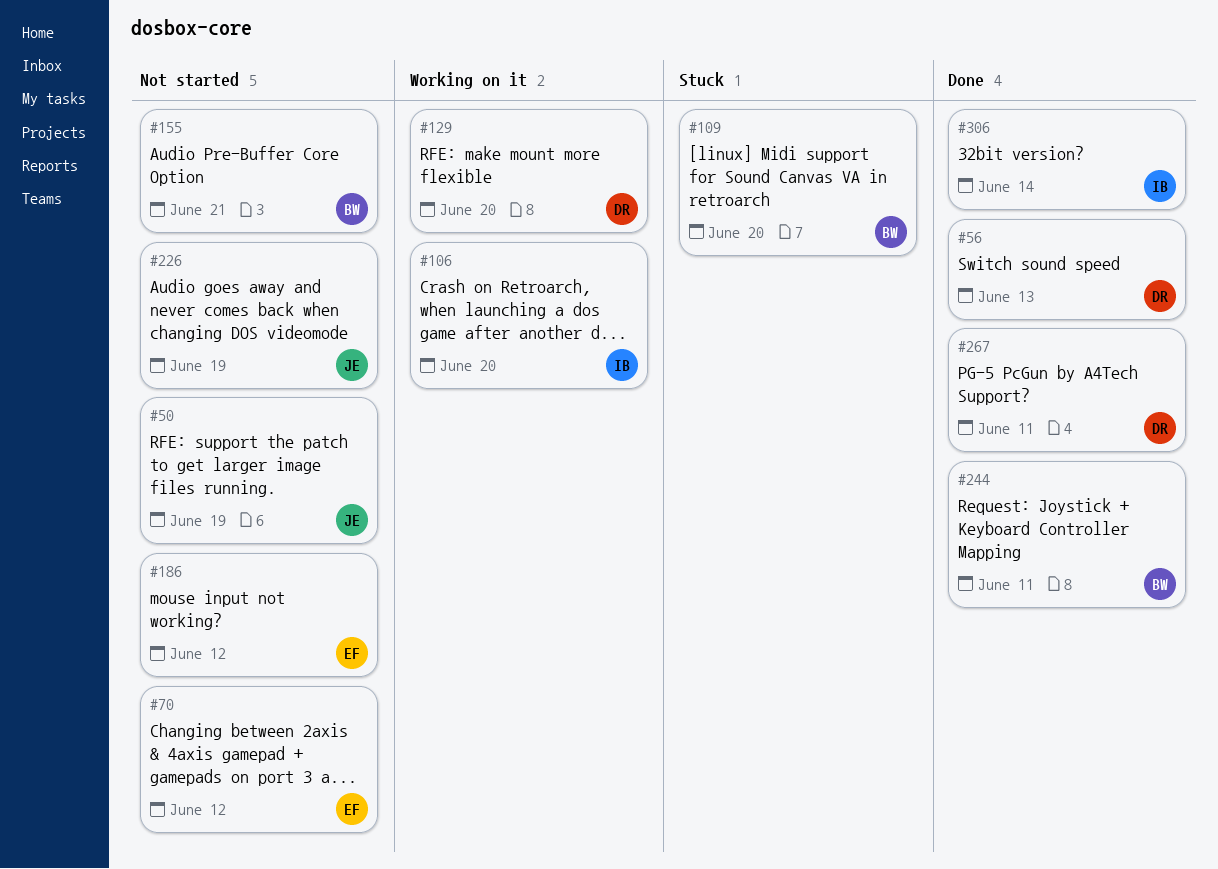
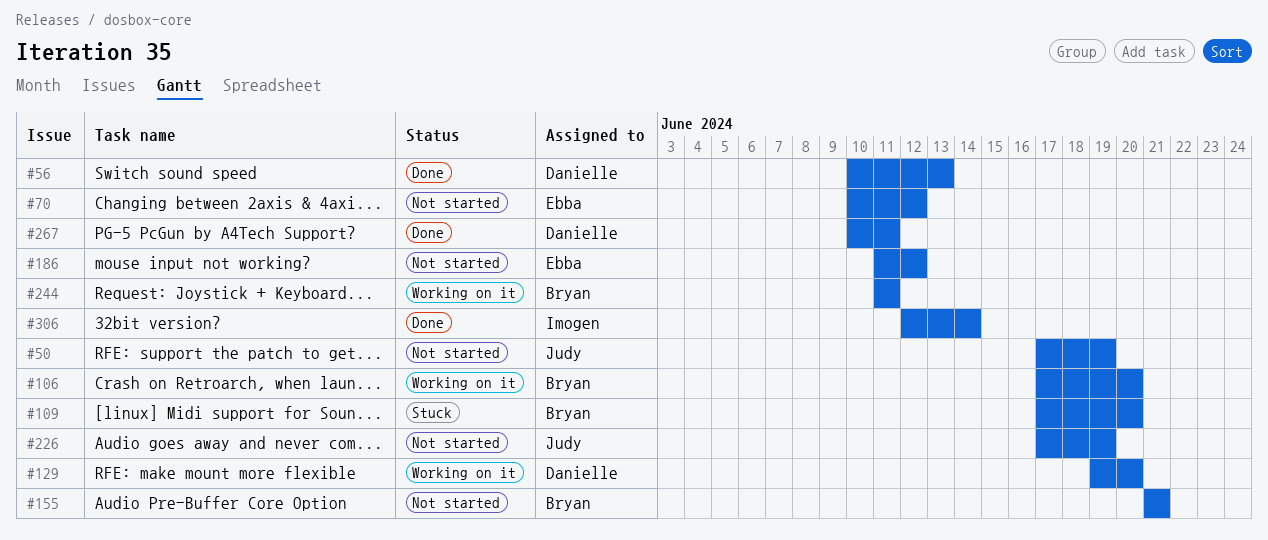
#106, owner: Imogen -> Bryan
#244, status: Done -> Working on it

